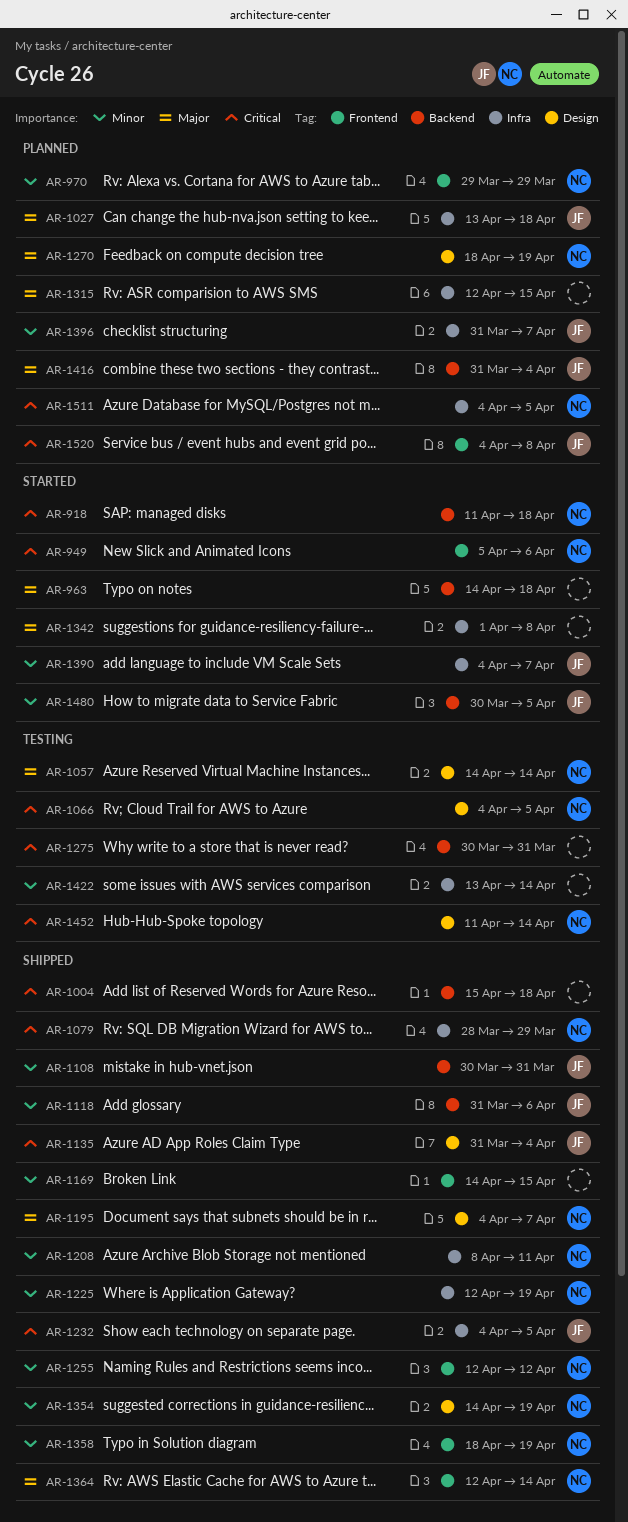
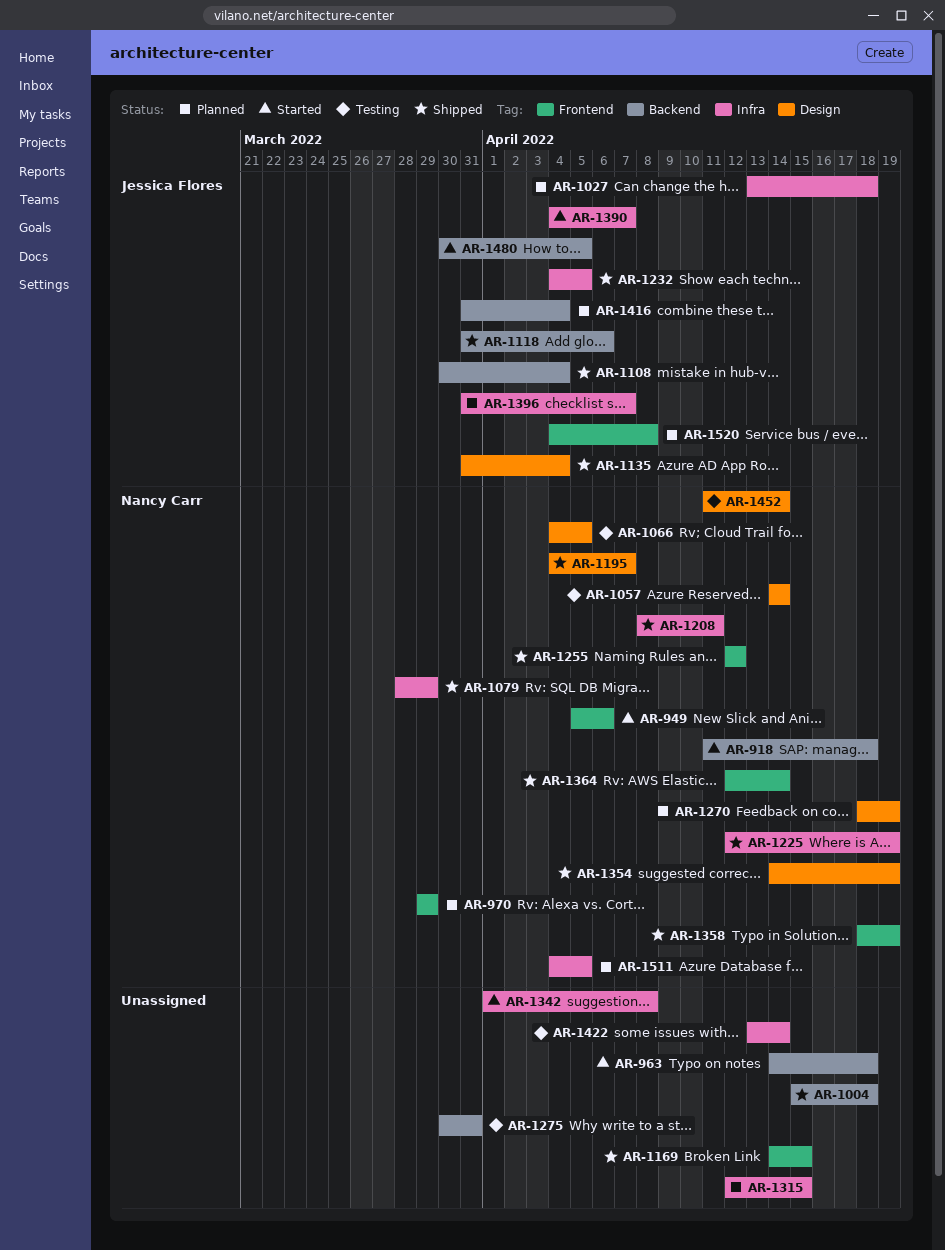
AR-1108, due: Mar 31 -> Apr 4

